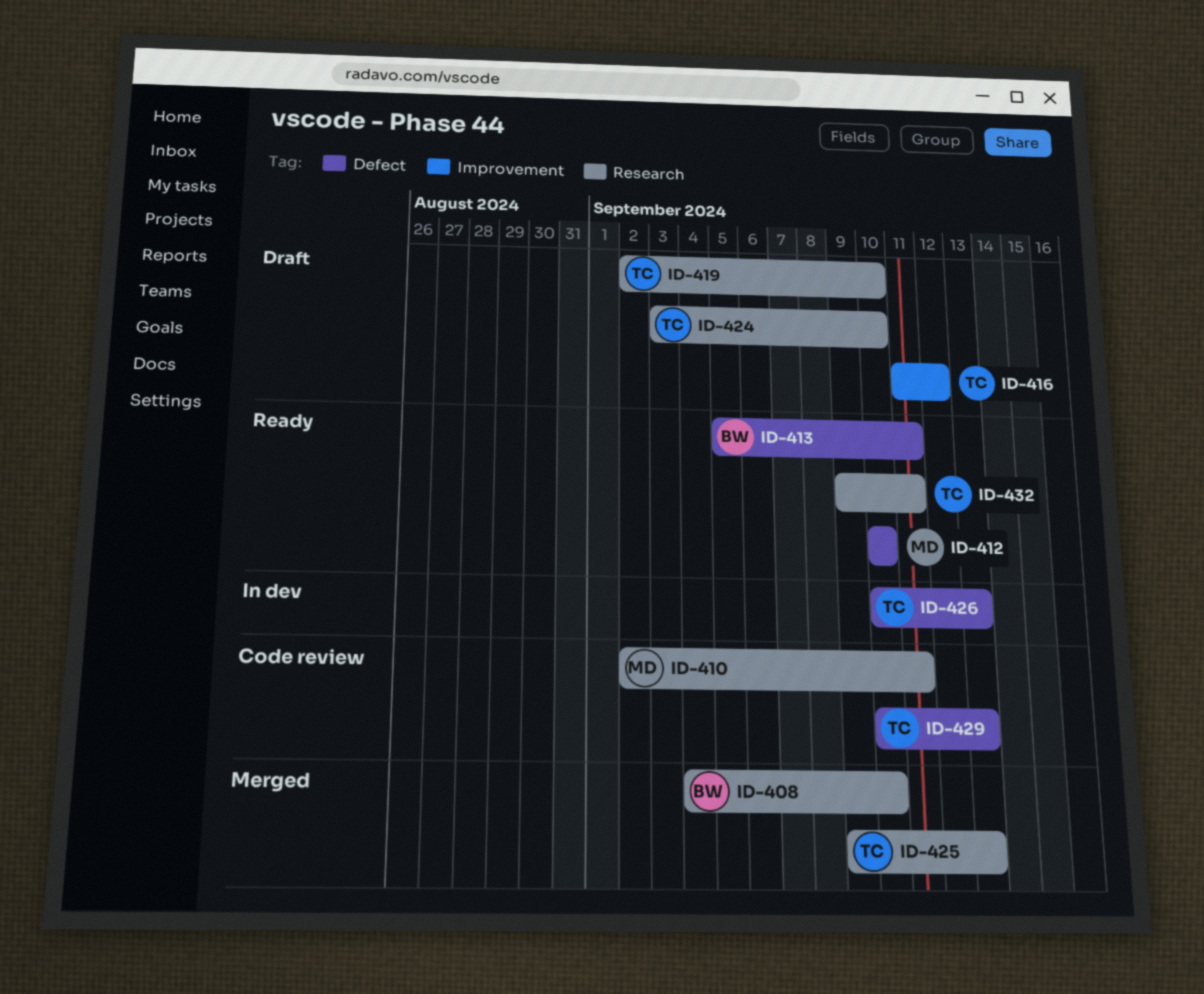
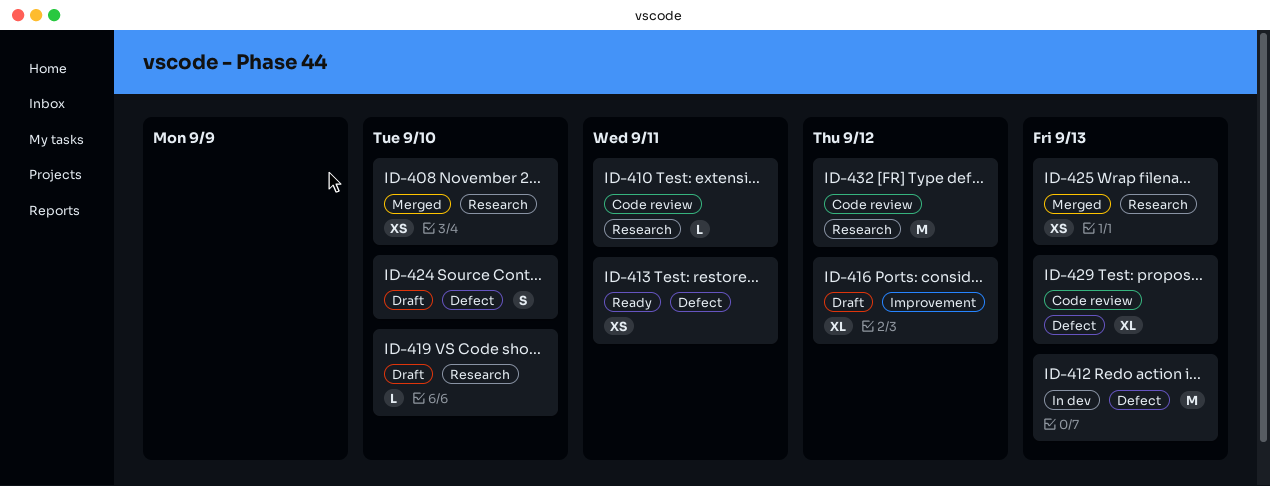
ID-412, status: Ready -> In dev
ID-412, due: Sep 10 -> Sep 13
ID-424, label: Research -> Defect
ID-426: present -> none
ID-432, status: Ready -> Code review
ID-432, due: Sep 11 -> Sep 12

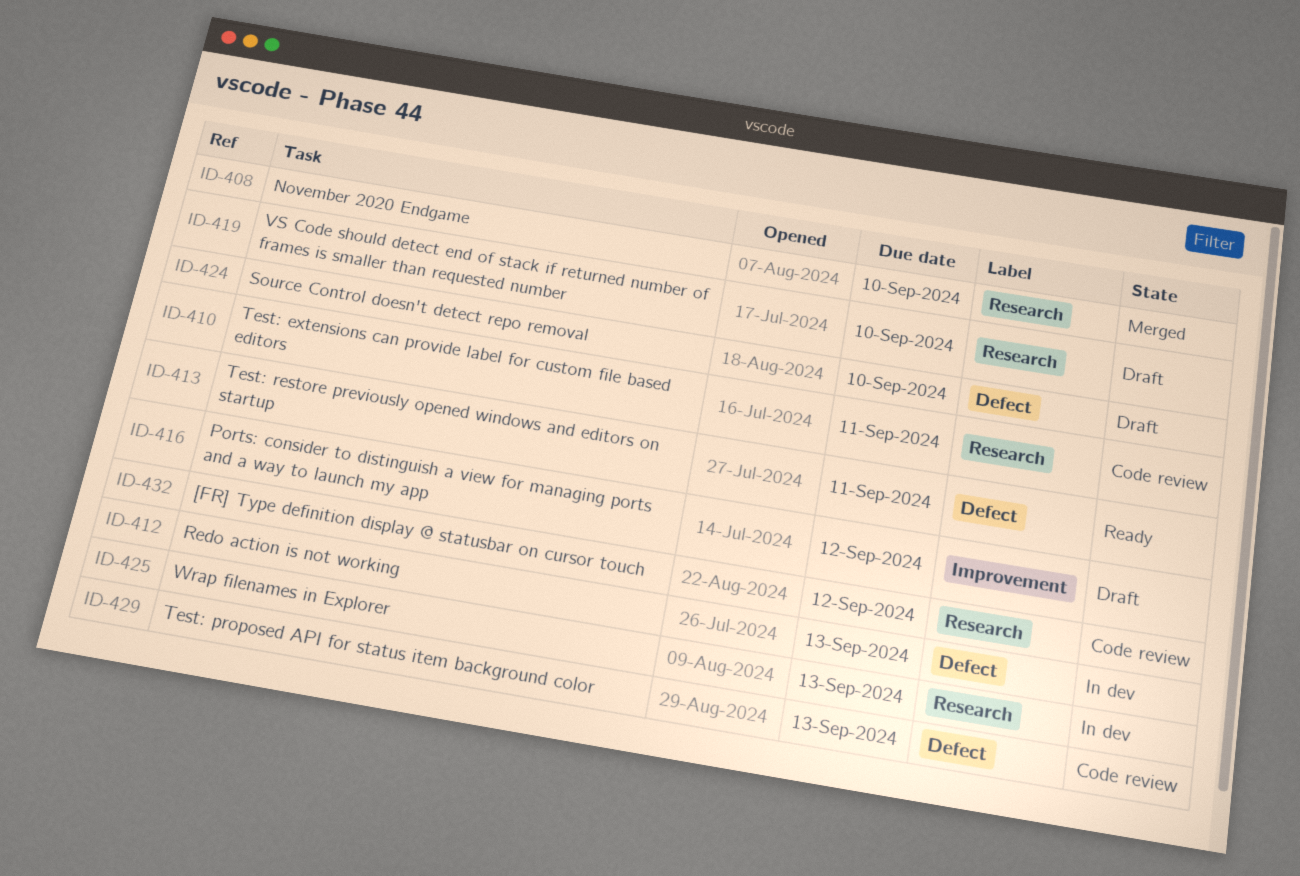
ID-425, status: Merged -> In dev

